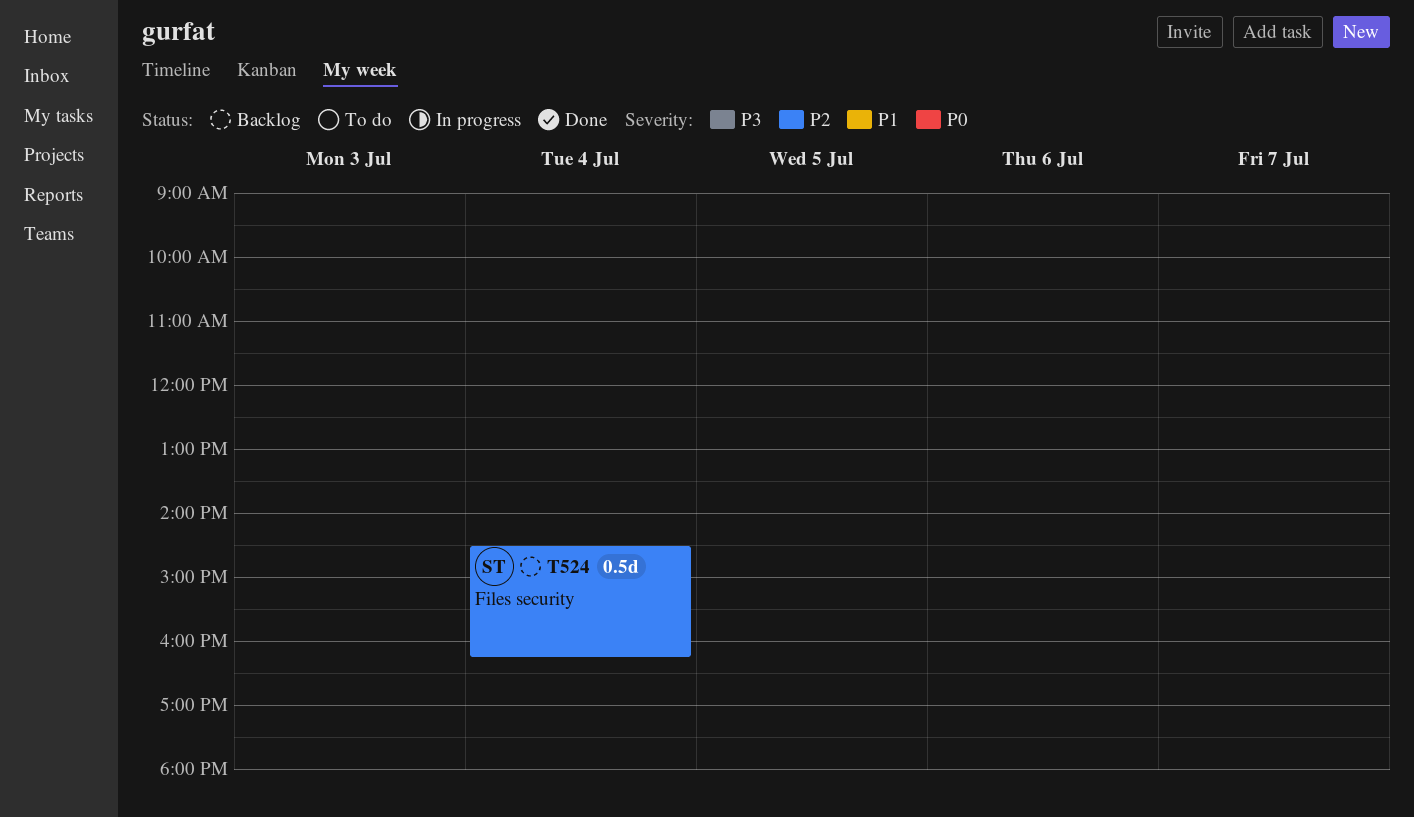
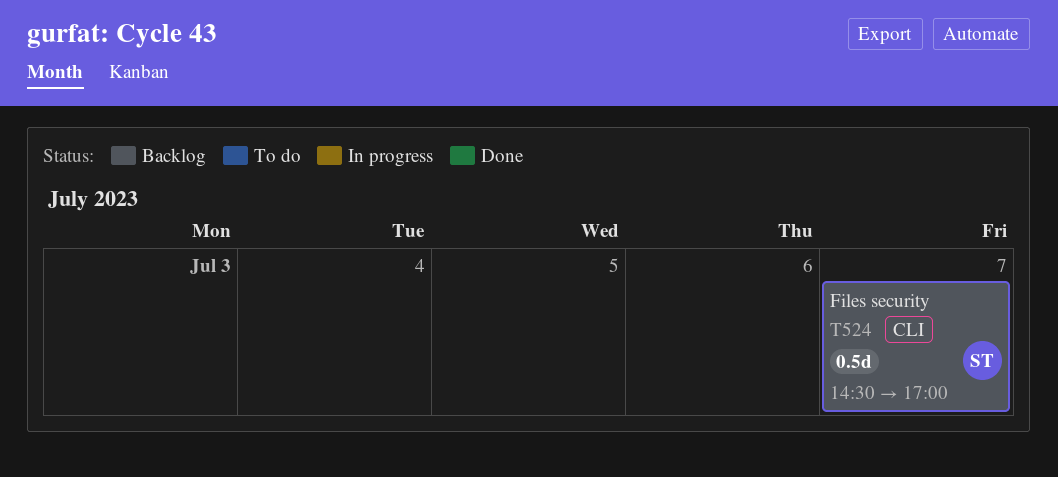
T524, day: Jul 4 -> Jul 7
T524, ends: 16:15 -> 17:00

